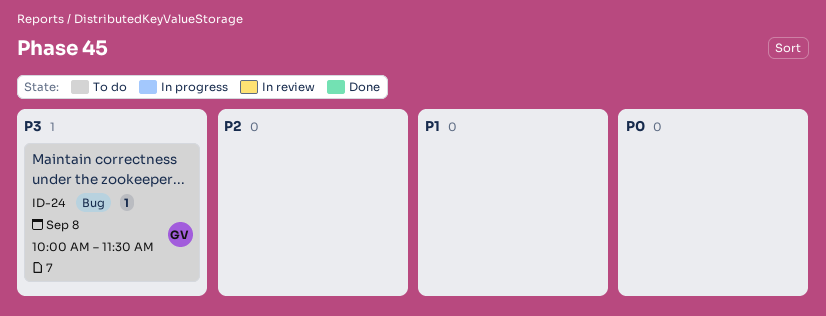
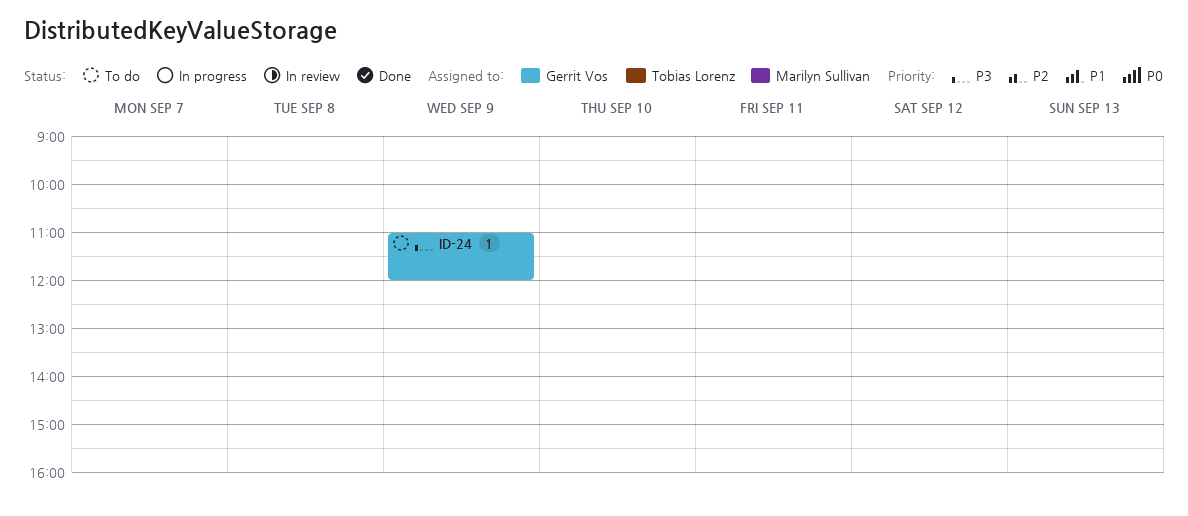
ID-24, day: Sep 8 -> Sep 9
ID-24, begins: 10:00 -> 11:00
ID-24, ends: 11:30 -> 12:00

